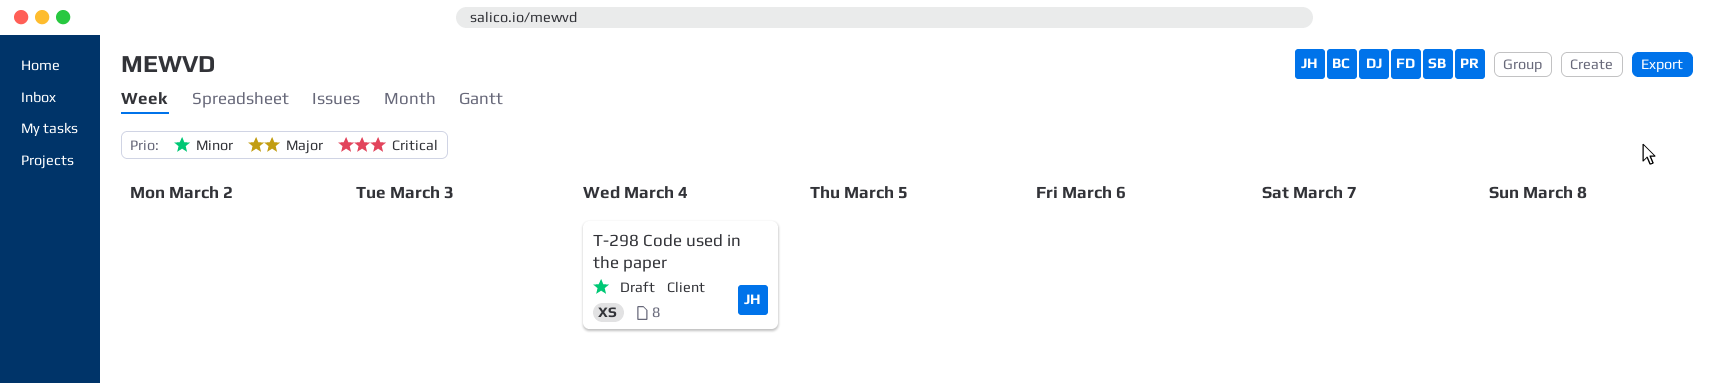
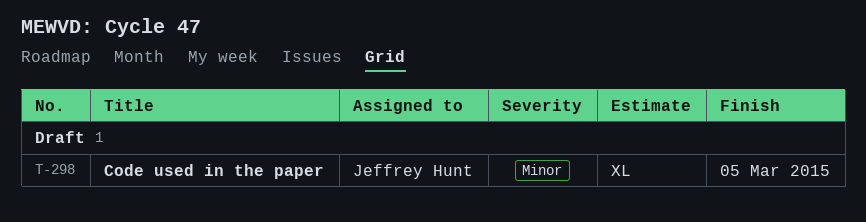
T-298, estimate: XS -> XL
T-298, due: Mar 4 -> Mar 5

